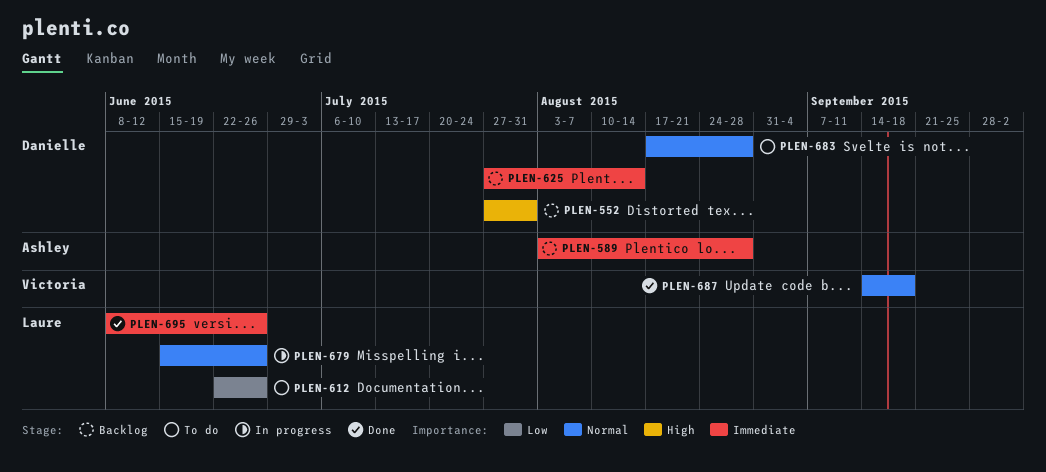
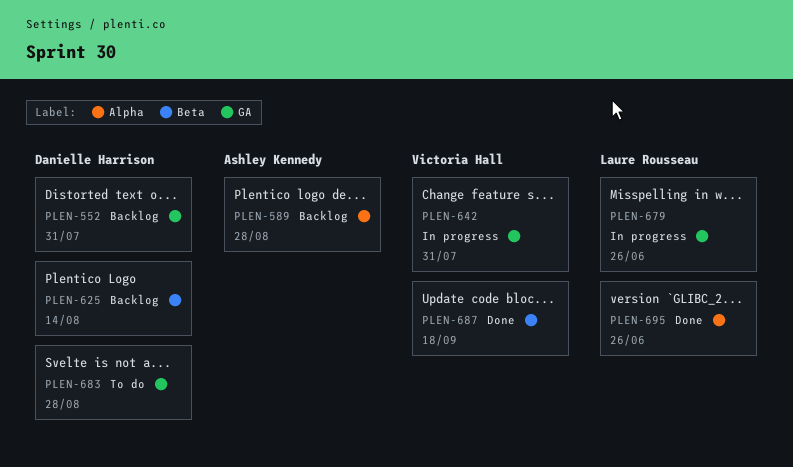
PLEN-612: present -> none
PLEN-642: none -> present

